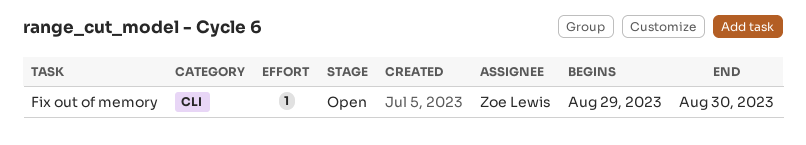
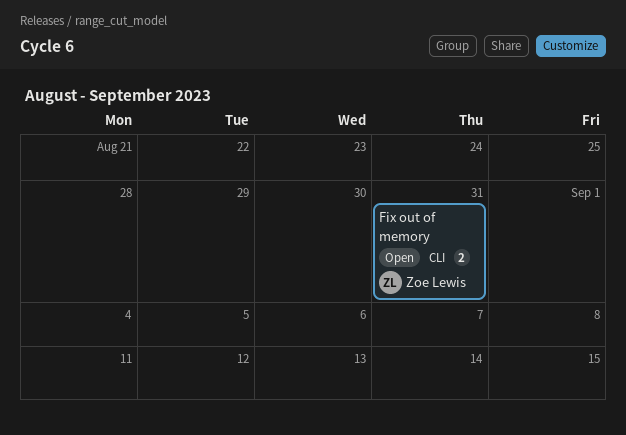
Fix out of memory, estimate: 1 -> 2
Fix out of memory, due: Aug 30 -> Aug 31

